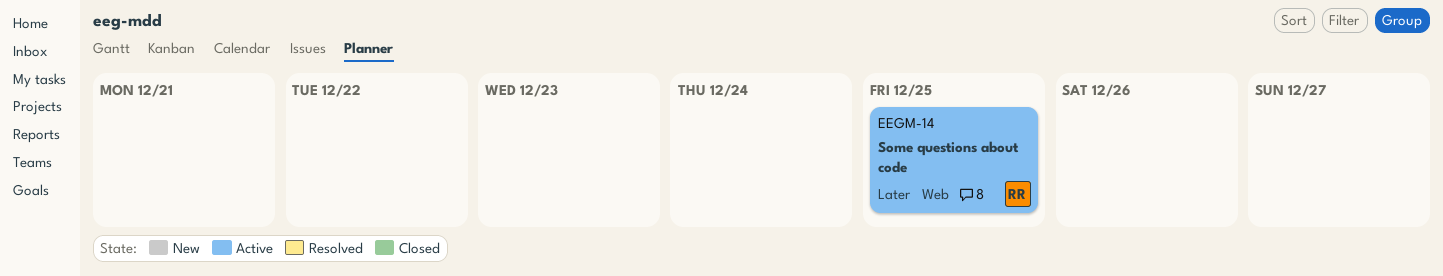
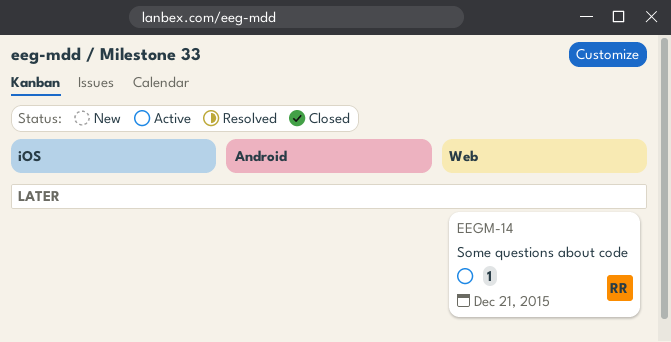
EEGM-14, due: Dec 25 -> Dec 21

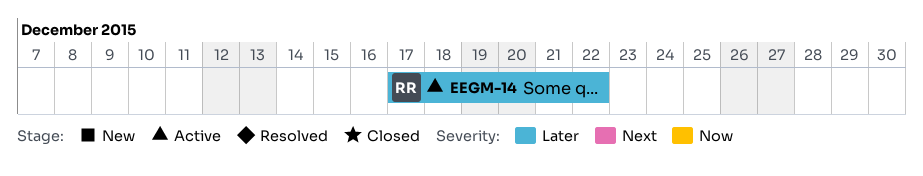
EEGM-14, due: Dec 21 -> Dec 22

